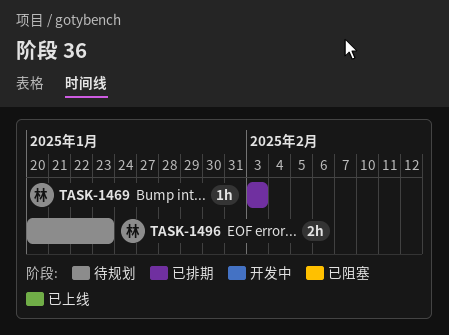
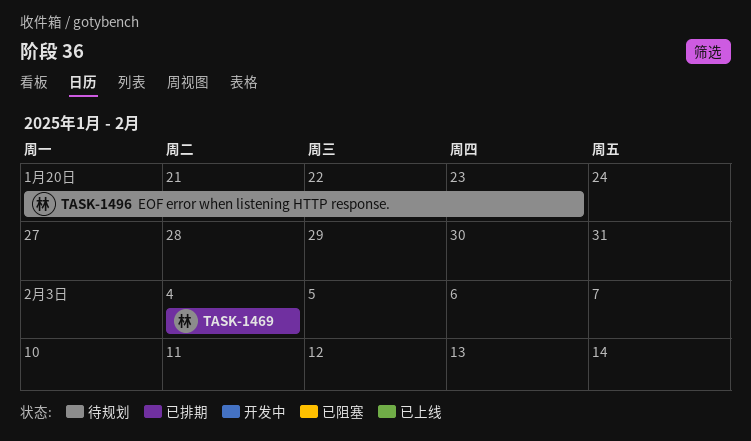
TASK-1469, start: Feb 3 -> Feb 4
TASK-1469, due: Feb 3 -> Feb 4

